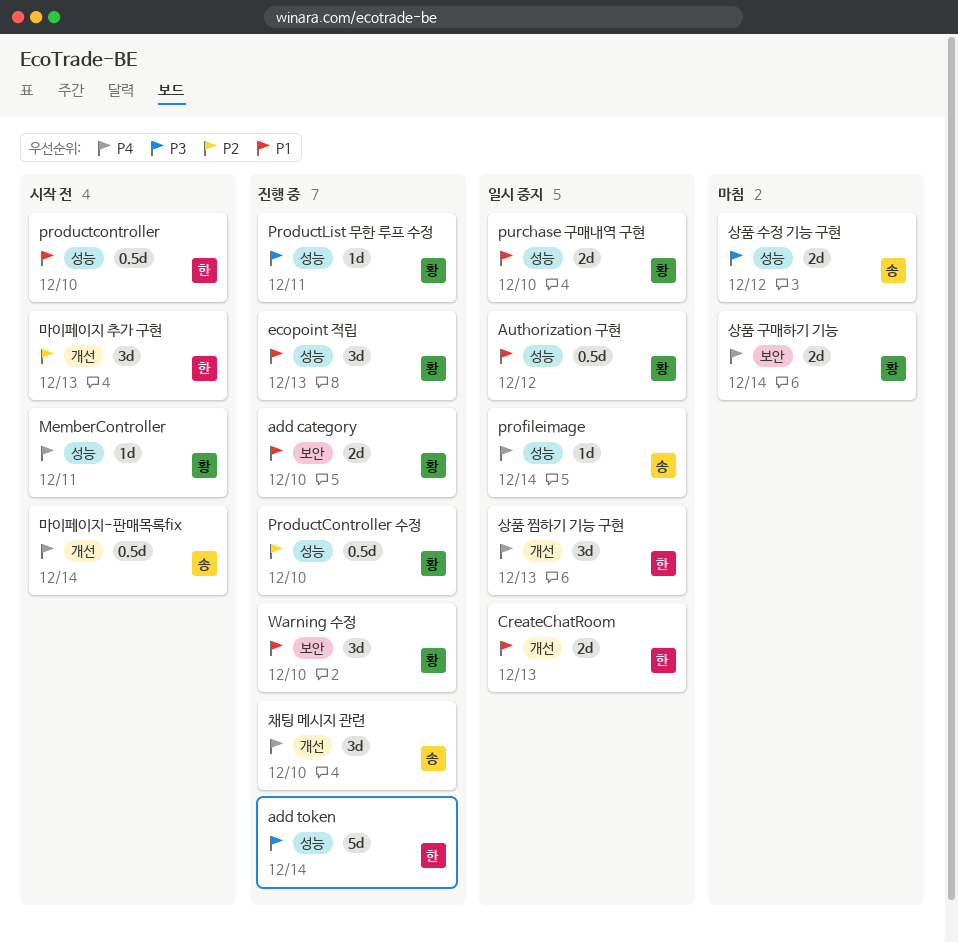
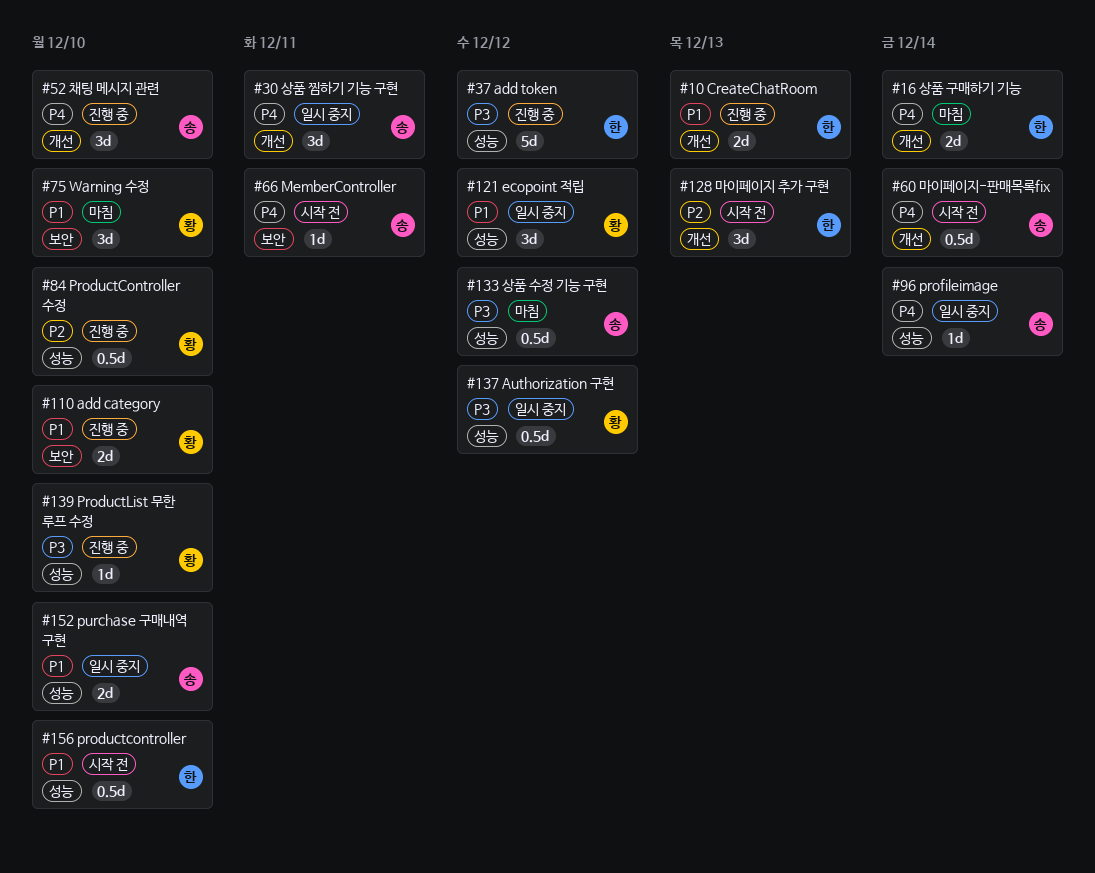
add token, due: Dec 14 -> Dec 12
Authorization 구현, priority: P1 -> P3
CreateChatRoom, status: 일시 중지 -> 진행 중
ecopoint 적립, status: 진행 중 -> 일시 중지
ecopoint 적립, due: Dec 13 -> Dec 12
MemberController, owner: 황 -> 송
MemberController, label: 성능 -> 보안
ProductList 무한 루프 수정, due: Dec 11 -> Dec 10
purchase 구매내역 구현, owner: 황 -> 송
Warning 수정, status: 진행 중 -> 마침
상품 구매하기 기능, owner: 황 -> 한
상품 구매하기 기능, label: 보안 -> 개선
상품 수정 기능 구현, estimate: 2d -> 0.5d
상품 찜하기 기능 구현, owner: 한 -> 송
상품 찜하기 기능 구현, due: Dec 13 -> Dec 11

